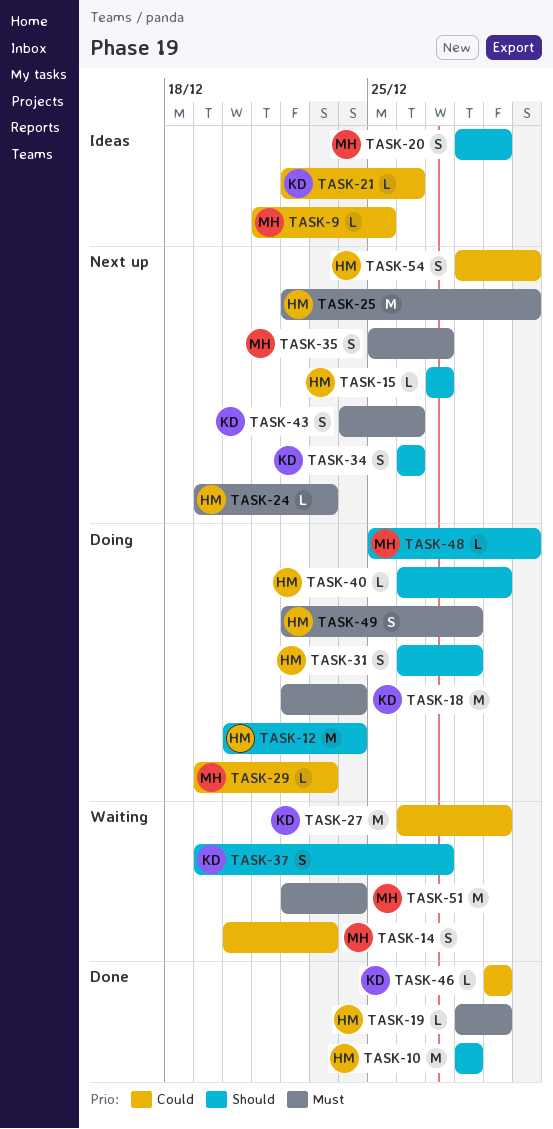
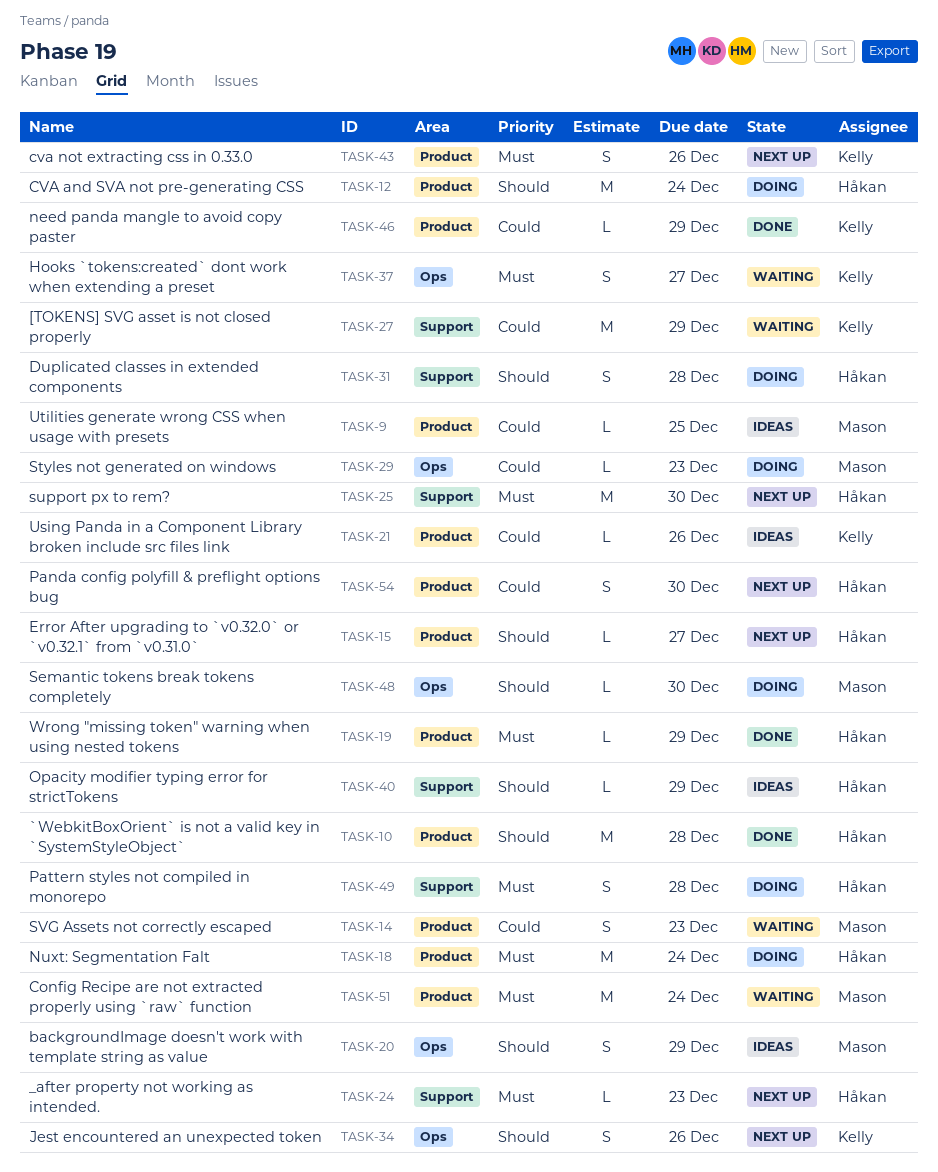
TASK-18, owner: Kelly -> Håkan
TASK-35: present -> none
TASK-37, priority: Should -> Must
TASK-40, status: Doing -> Ideas

